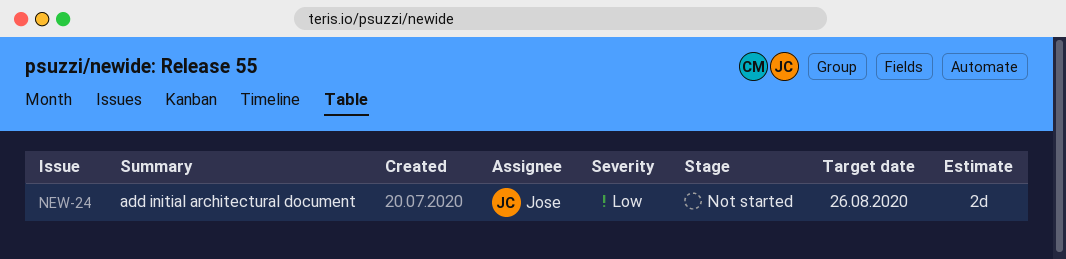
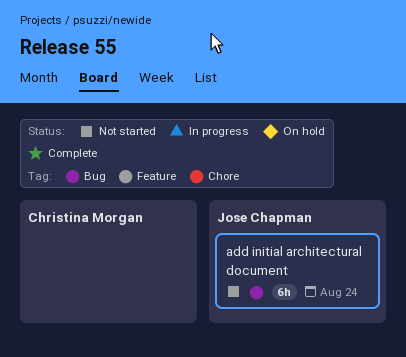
add initial architectural document, estimate: 2d -> 6h
add initial architectural document, due: Aug 26 -> Aug 24

